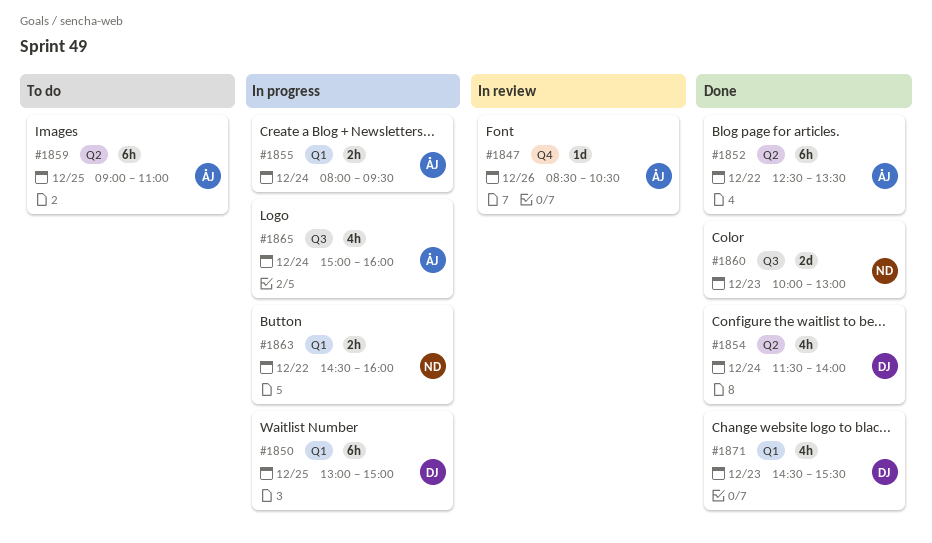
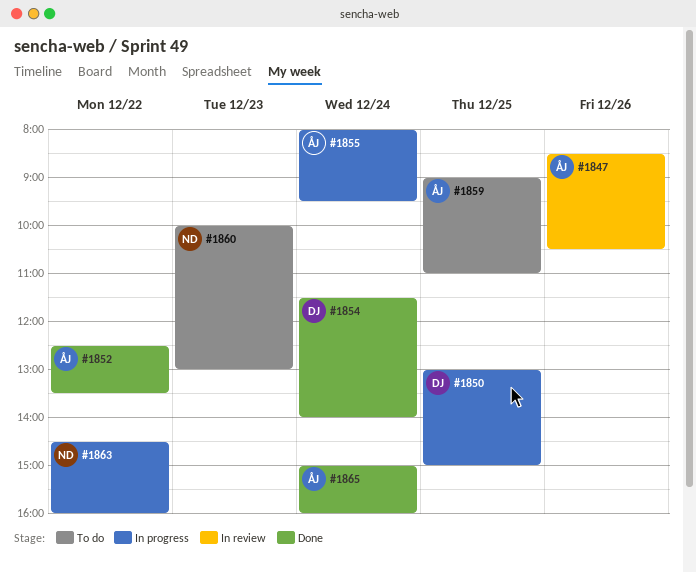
#1860, status: Done -> To do
#1865, status: In progress -> Done
#1871: present -> none

